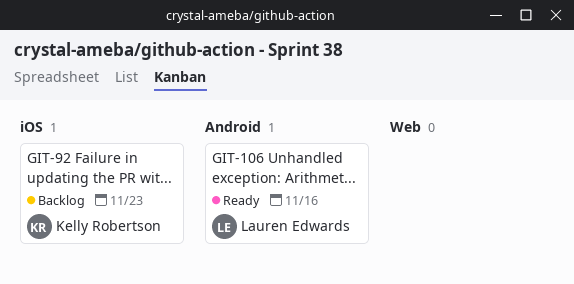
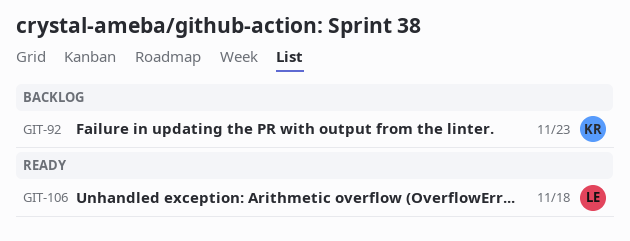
GIT-106, due: Nov 16 -> Nov 18

